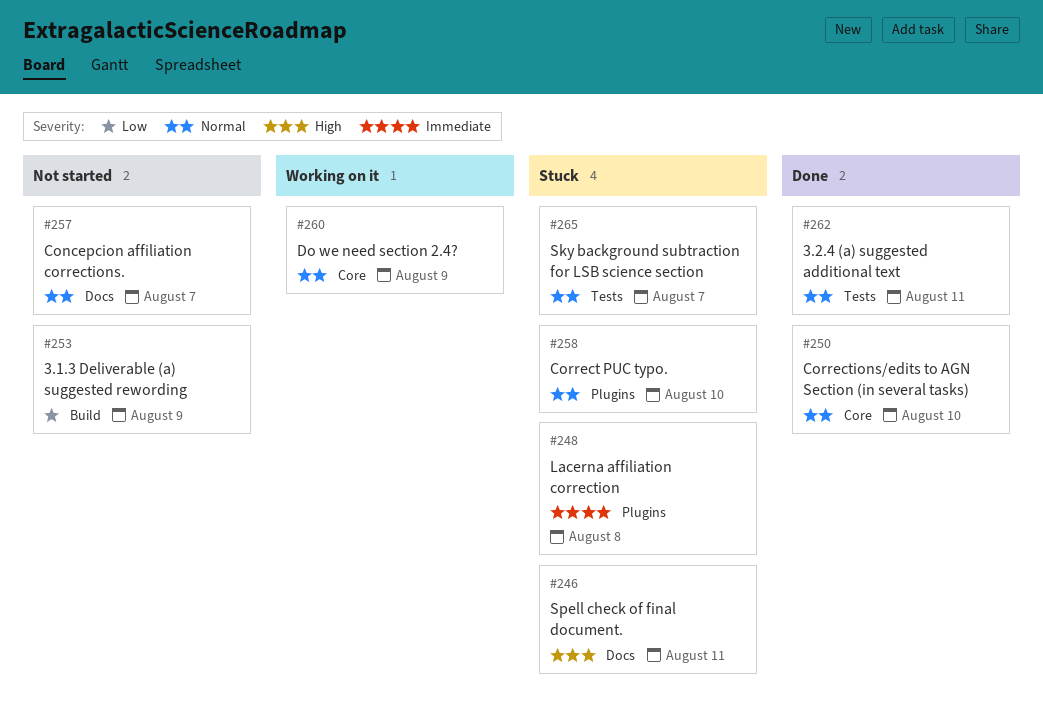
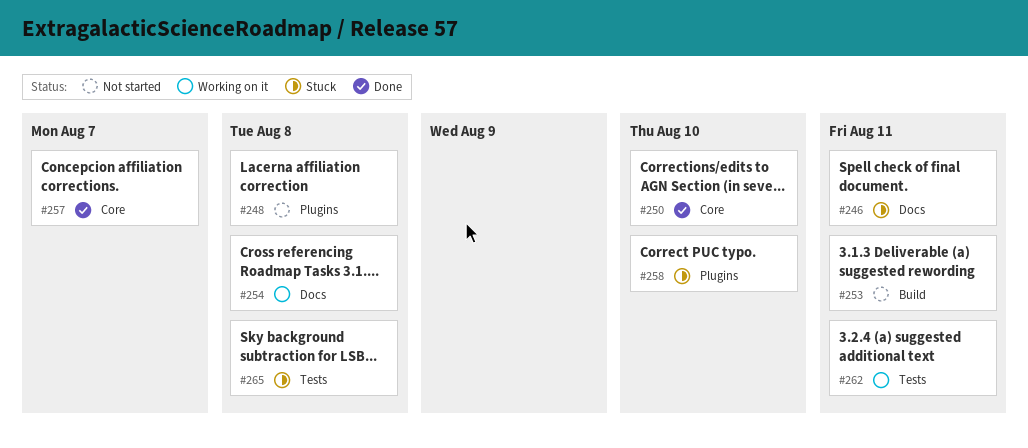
#248, status: Stuck -> Not started
#253, due: Aug 9 -> Aug 11
#254: none -> present
#257, status: Not started -> Done
#257, label: Docs -> Core
#260: present -> none
#262, status: Done -> Working on it
#265, due: Aug 7 -> Aug 8

